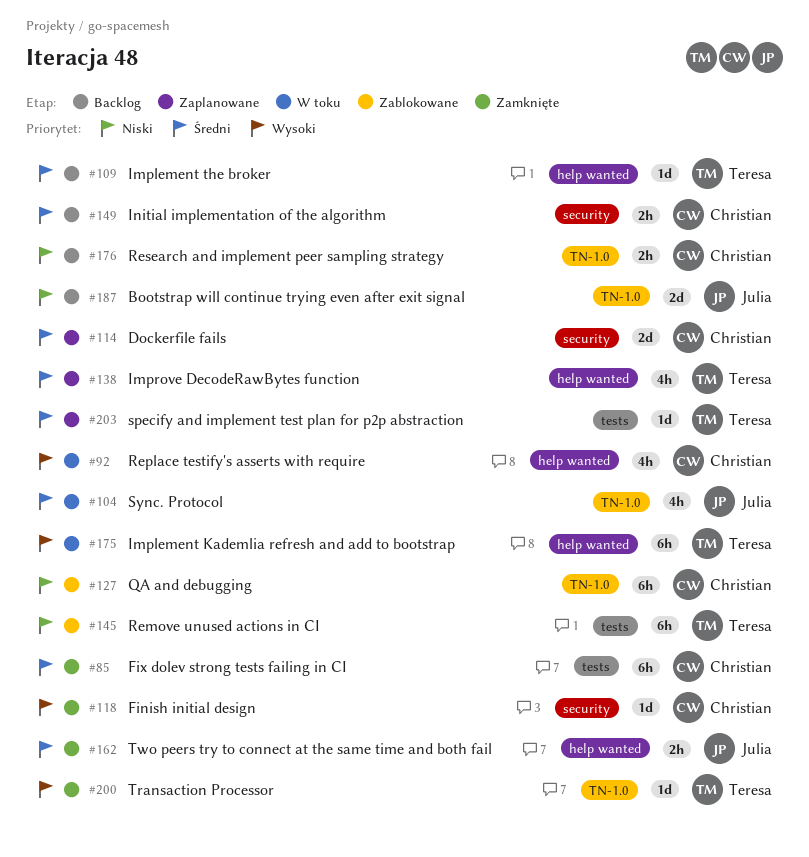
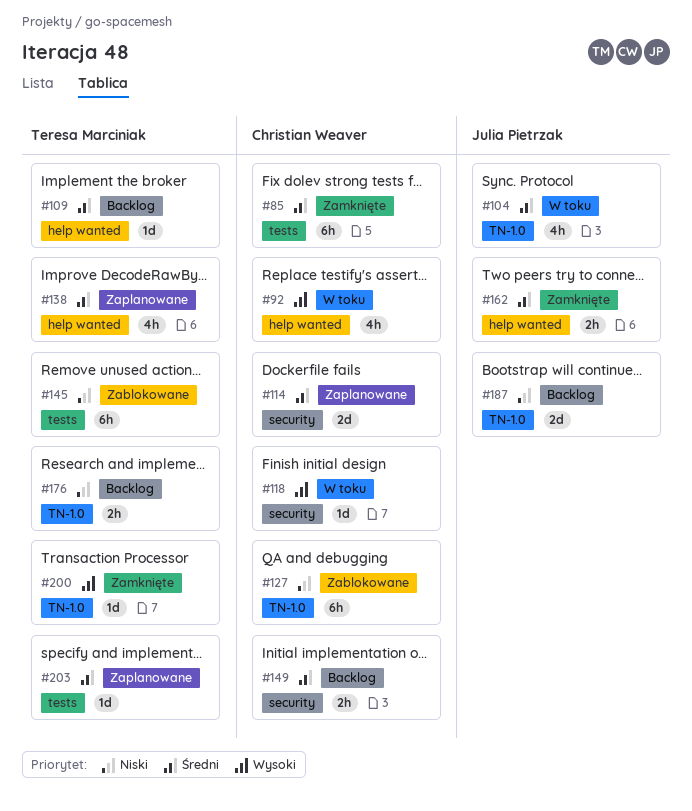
#118, status: Zamknięte -> W toku
#175: present -> none
#176, owner: Christian Weaver -> Teresa Marciniak

